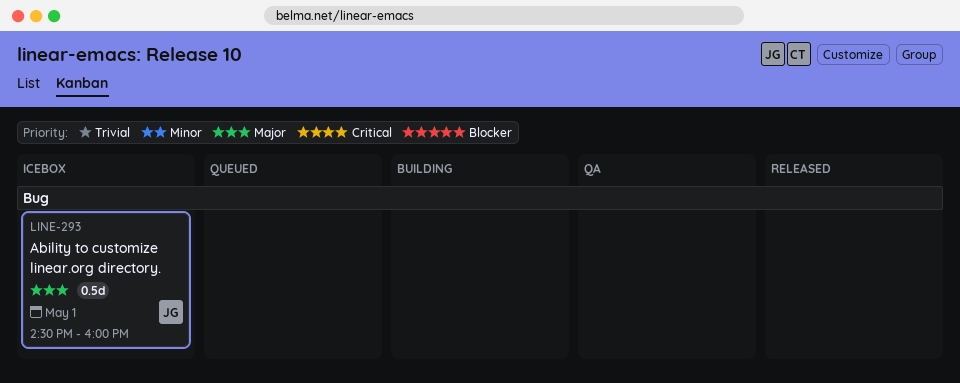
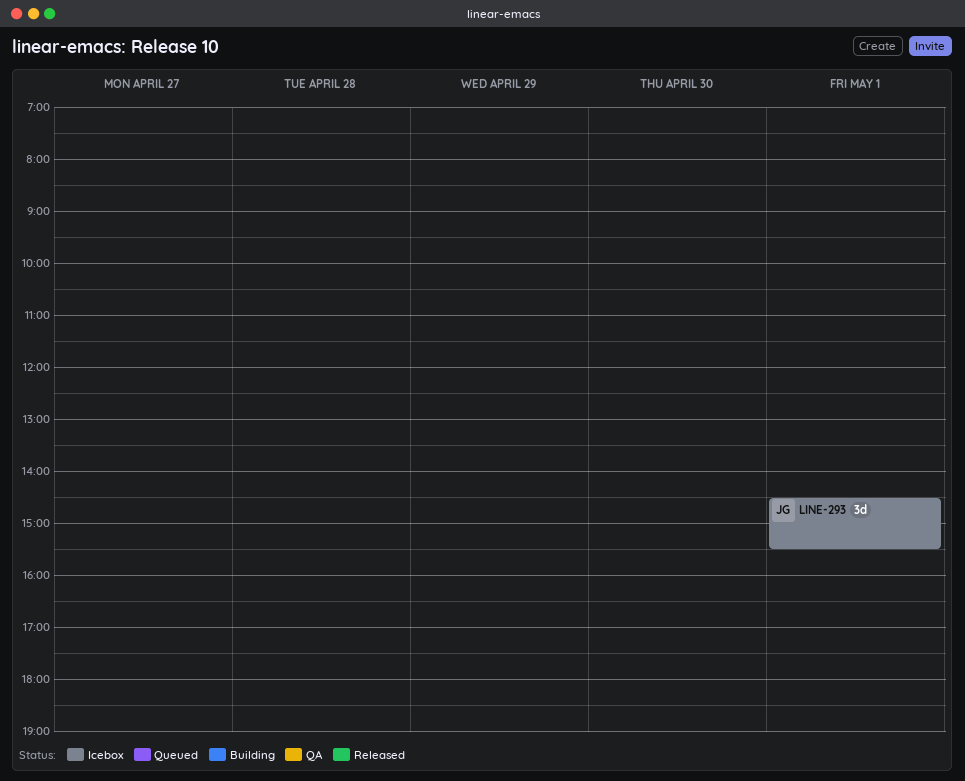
LINE-293, estimate: 0.5d -> 3d
LINE-293, ends: 16:00 -> 15:30

